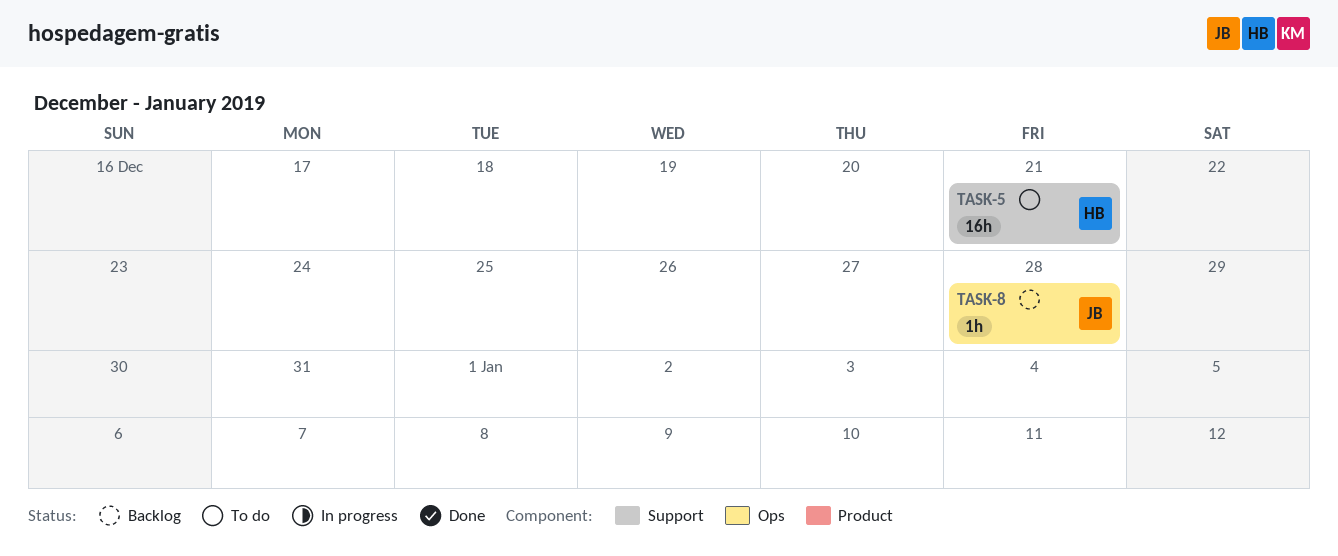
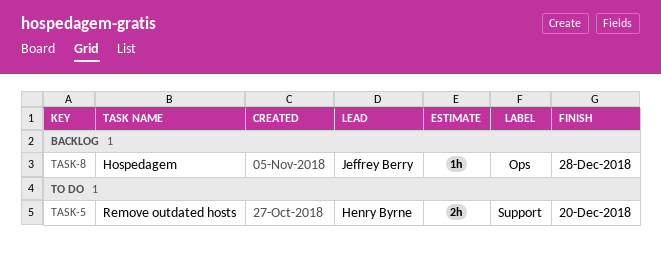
TASK-5, estimate: 16h -> 2h
TASK-5, due: Dec 21 -> Dec 20

